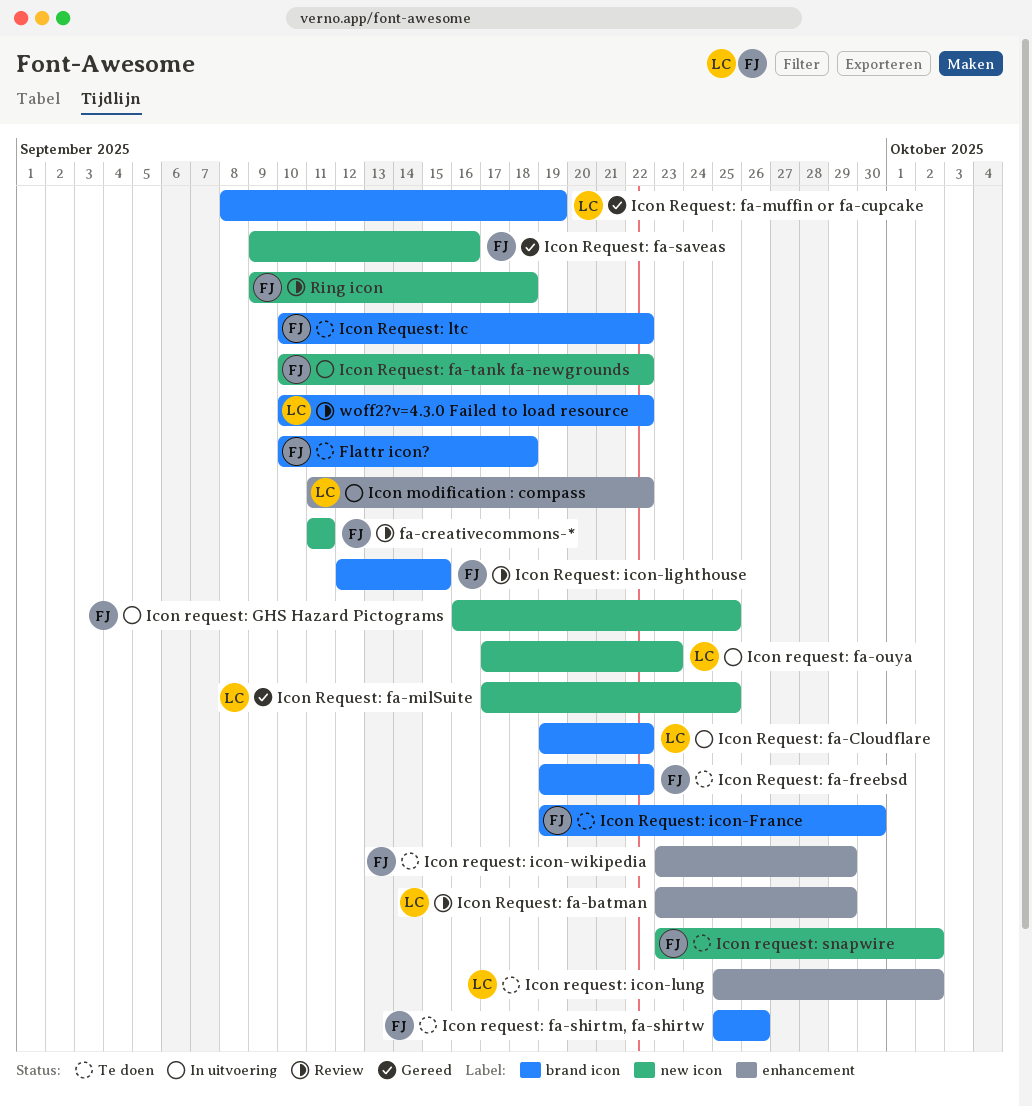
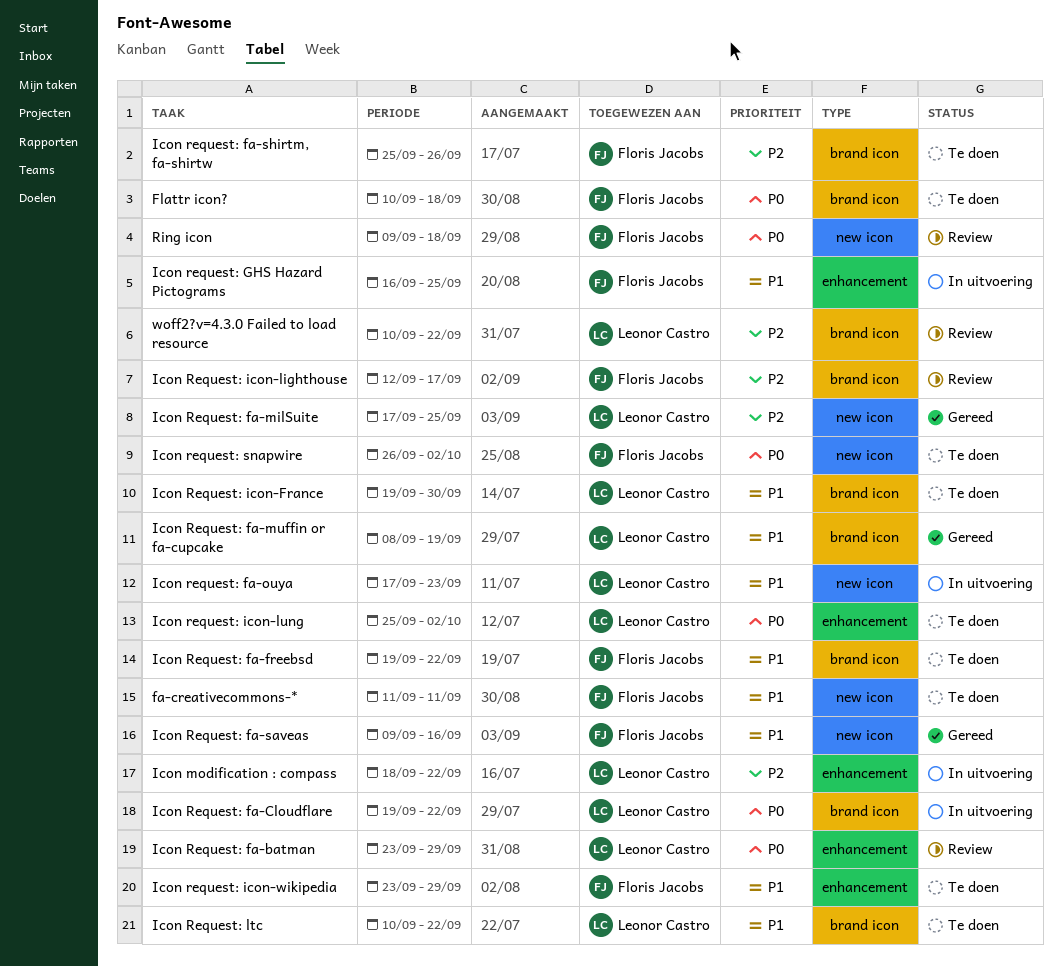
fa-creativecommons-*, status: Review -> Te doen
Icon modification : compass, start: Sep 11 -> Sep 18
Icon Request: fa-tank fa-newgrounds: present -> none
Icon request: GHS Hazard Pictograms, label: new icon -> enhancement
Icon Request: icon-France, owner: Floris Jacobs -> Leonor Castro
Icon Request: icon-lighthouse, due: Sep 15 -> Sep 17
Icon Request: ltc, owner: Floris Jacobs -> Leonor Castro
Icon request: snapwire, start: Sep 23 -> Sep 26

